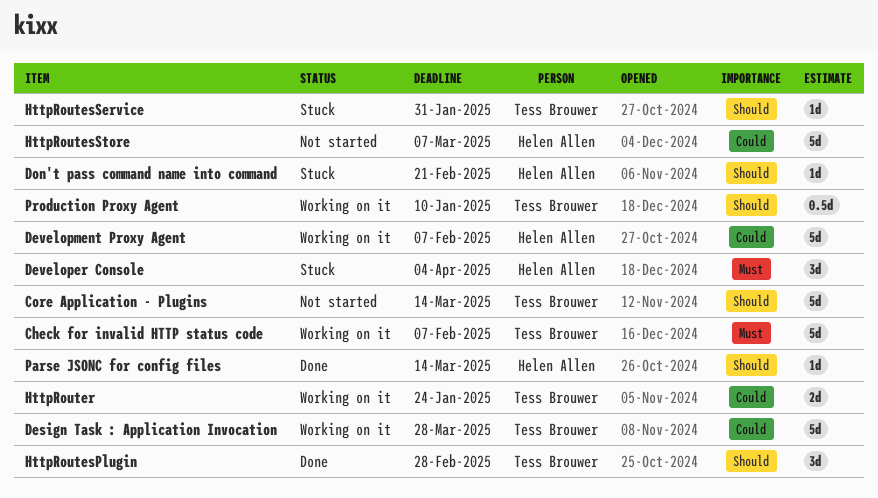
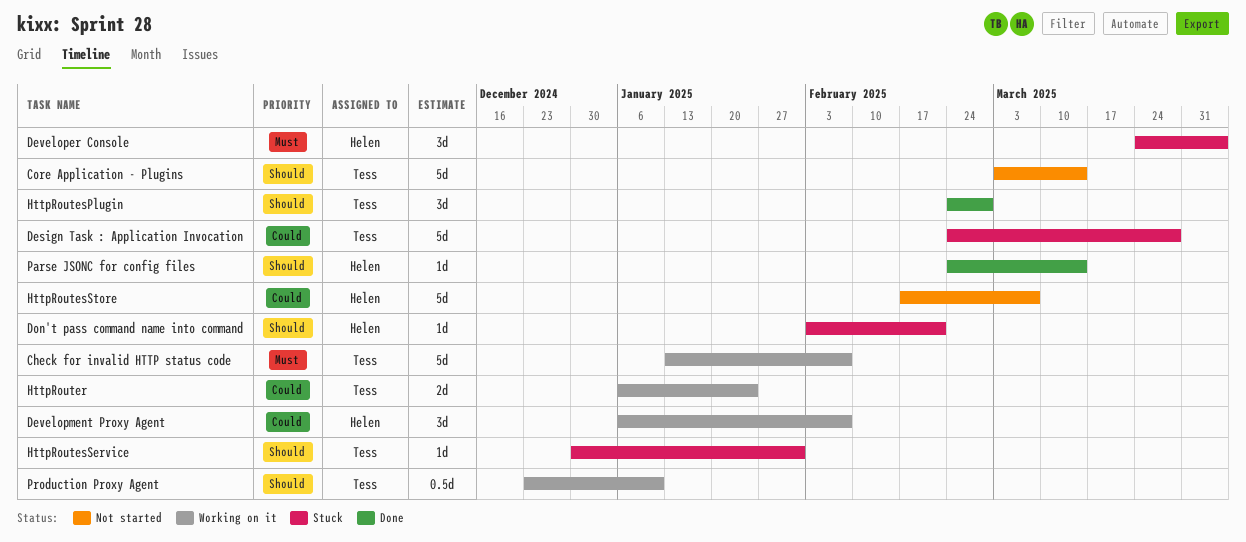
Design Task : Application Invocation, status: Working on it -> Stuck
Development Proxy Agent, estimate: 5d -> 3d

